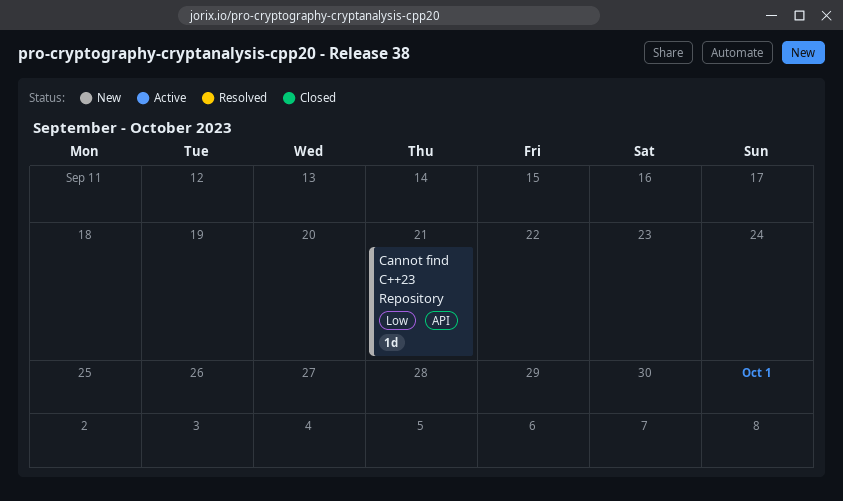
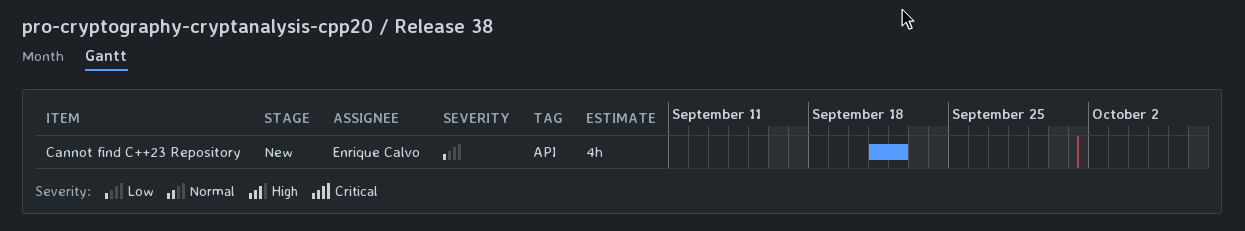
Cannot find C++23 Repository, estimate: 1d -> 4h
Cannot find C++23 Repository, due: Sep 21 -> Sep 22

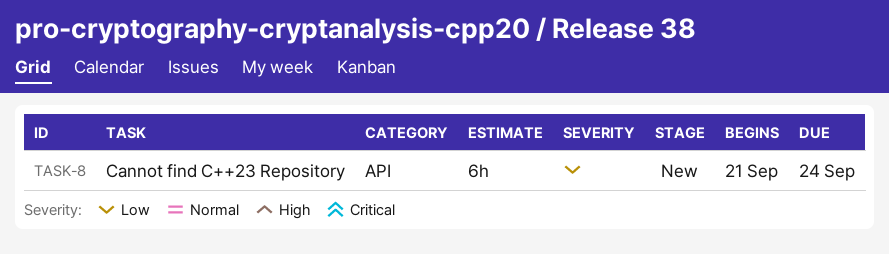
Cannot find C++23 Repository, estimate: 4h -> 6h
Cannot find C++23 Repository, due: Sep 22 -> Sep 24

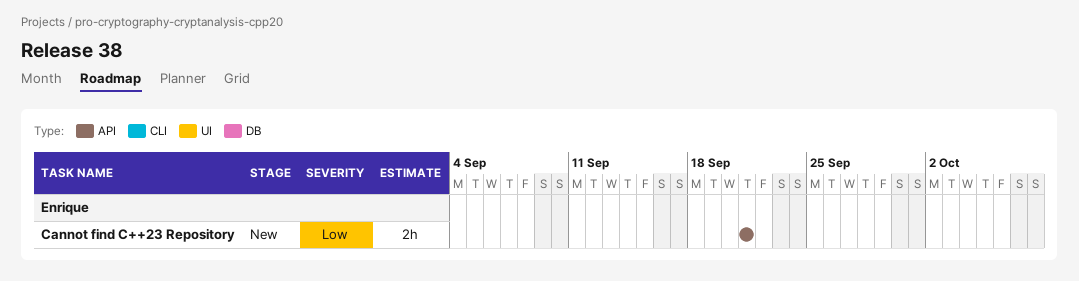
Cannot find C++23 Repository, estimate: 6h -> 2h
Cannot find C++23 Repository, due: Sep 24 -> Sep 21

